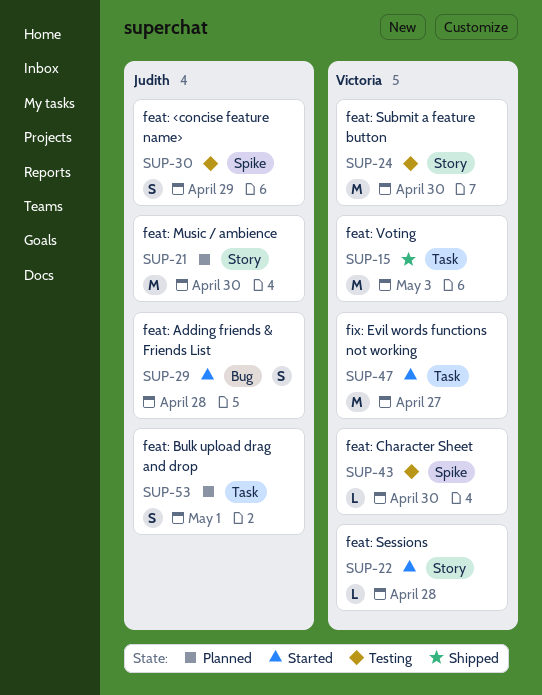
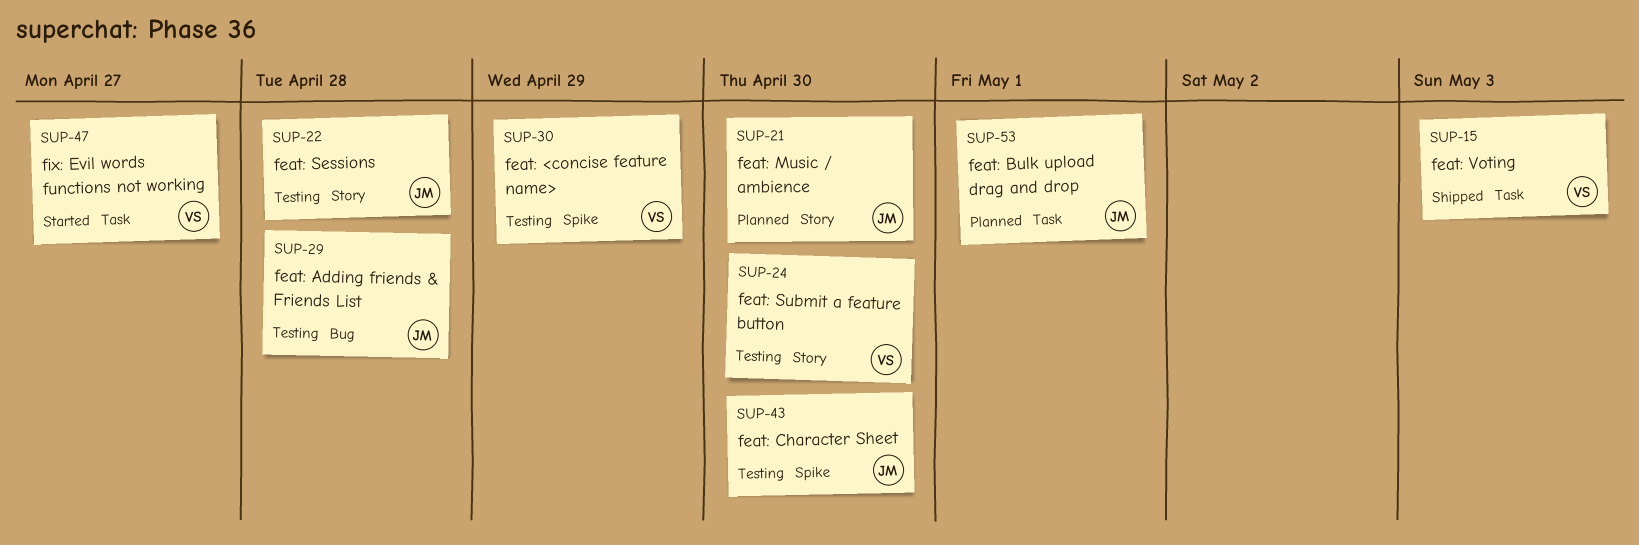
SUP-22, status: Started -> Testing
SUP-22, owner: Victoria -> Judith
SUP-29, status: Started -> Testing
SUP-30, owner: Judith -> Victoria
SUP-43, owner: Victoria -> Judith

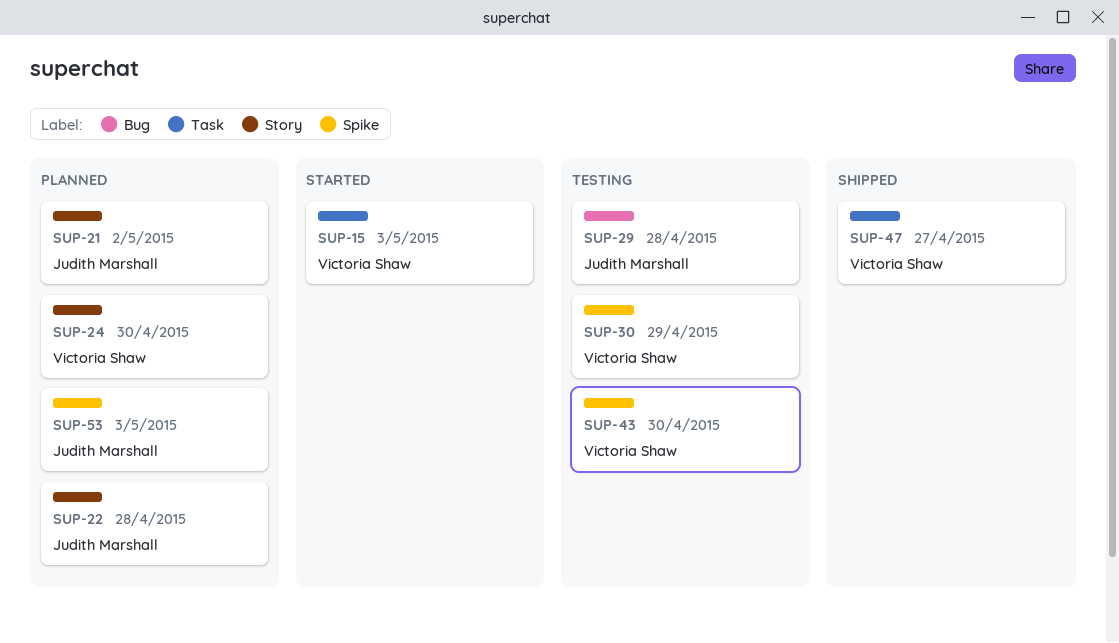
SUP-15, status: Shipped -> Started
SUP-21, due: Apr 30 -> May 2
SUP-22, status: Testing -> Planned
SUP-24, status: Testing -> Planned
SUP-43, owner: Judith Marshall -> Victoria Shaw
SUP-47, status: Started -> Shipped
SUP-53, label: Task -> Spike
SUP-53, due: May 1 -> May 3

